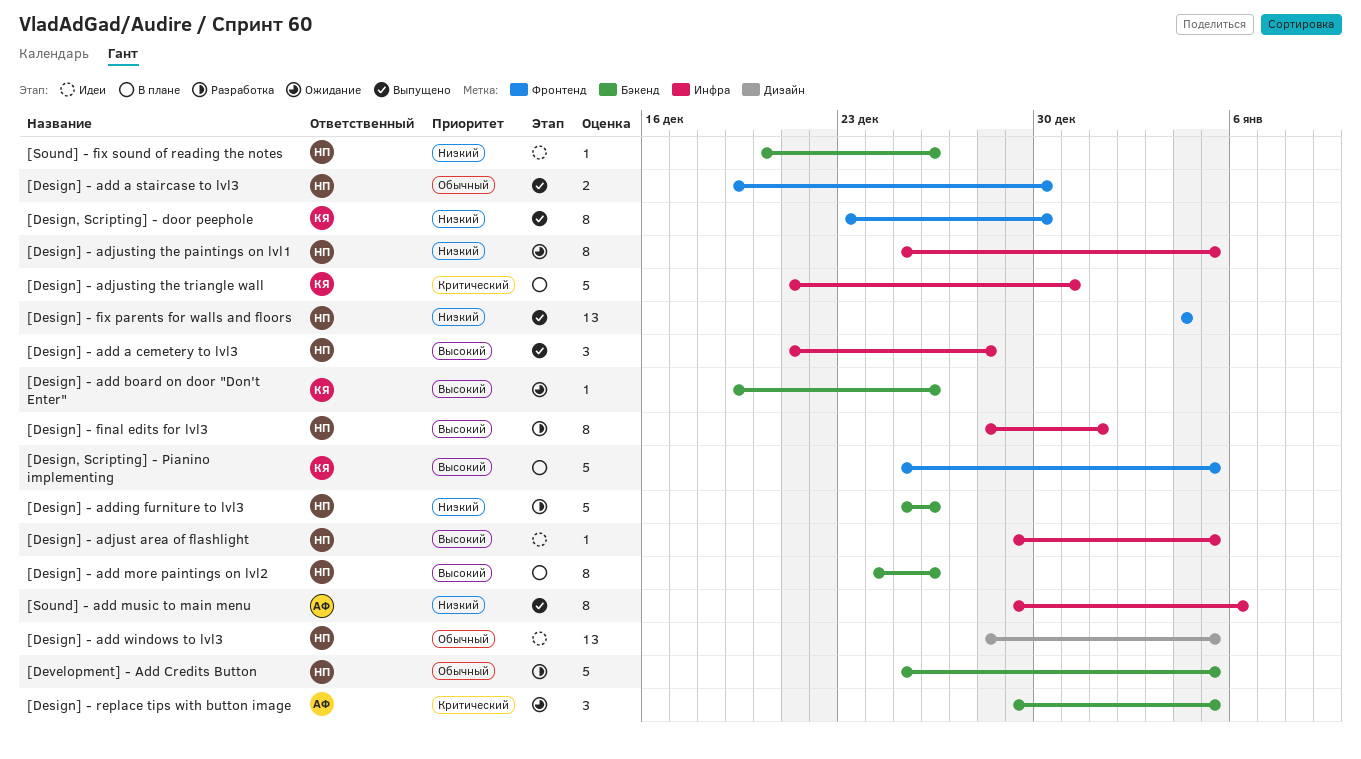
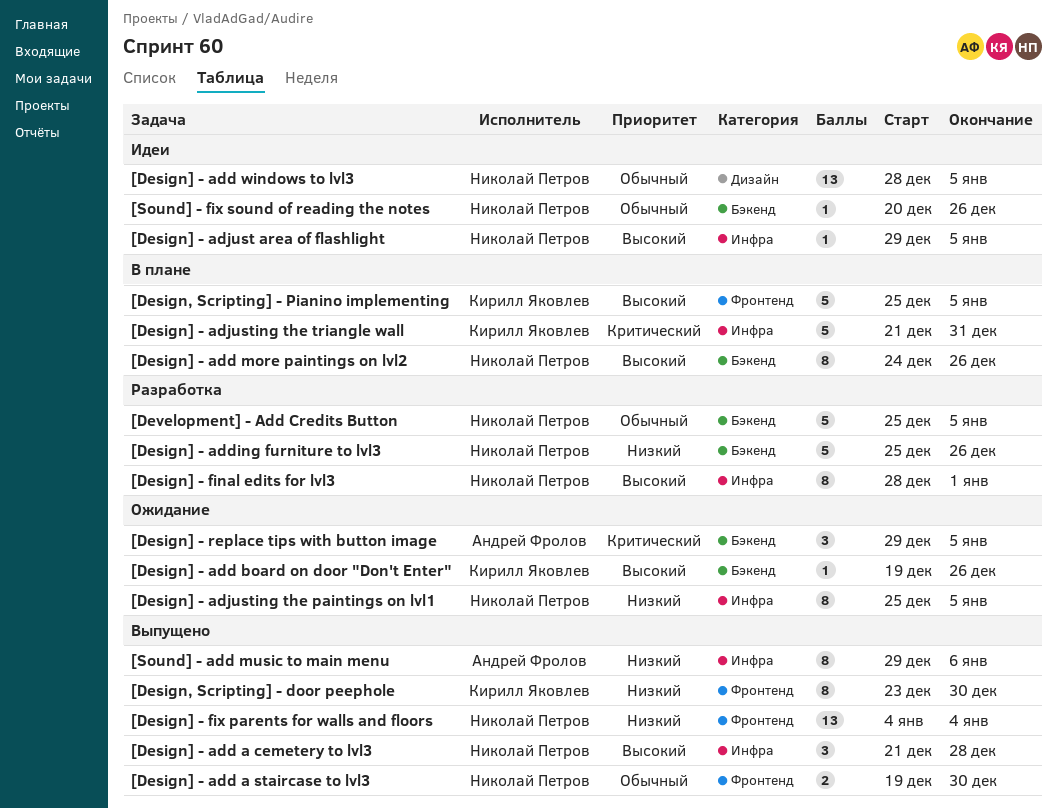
[Sound] - fix sound of reading the notes, priority: Низкий -> Обычный

